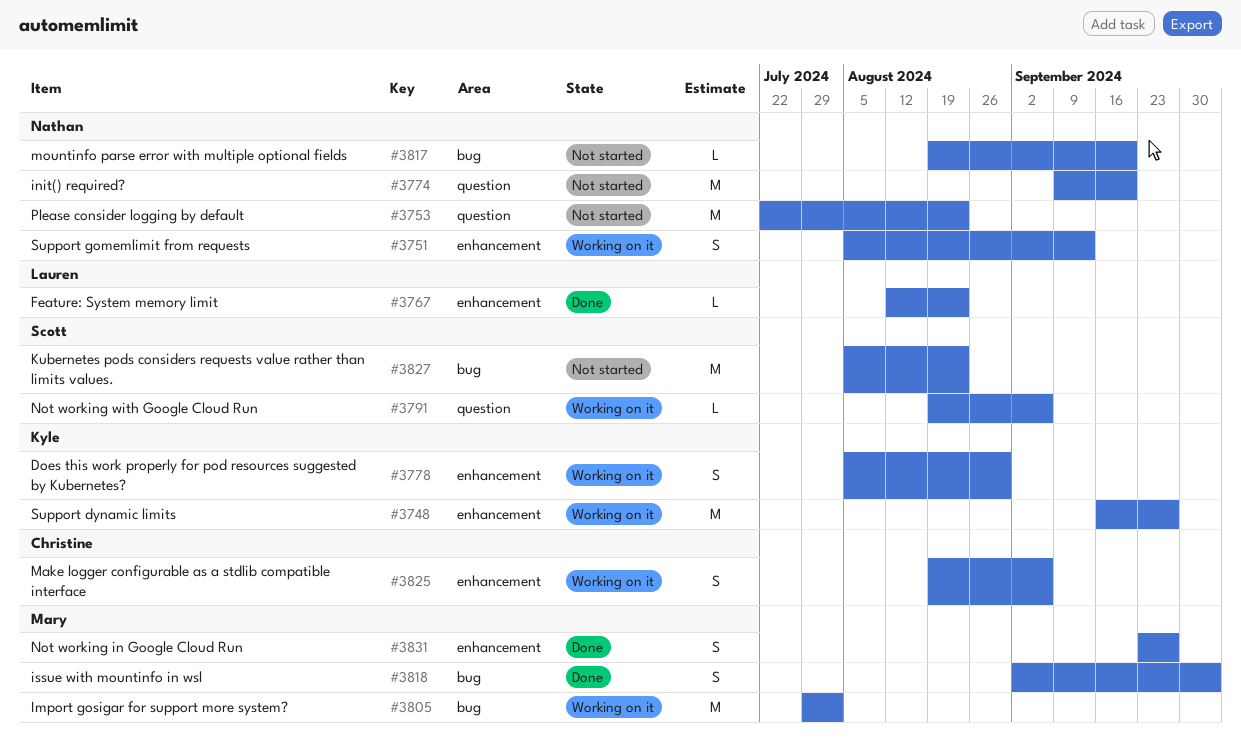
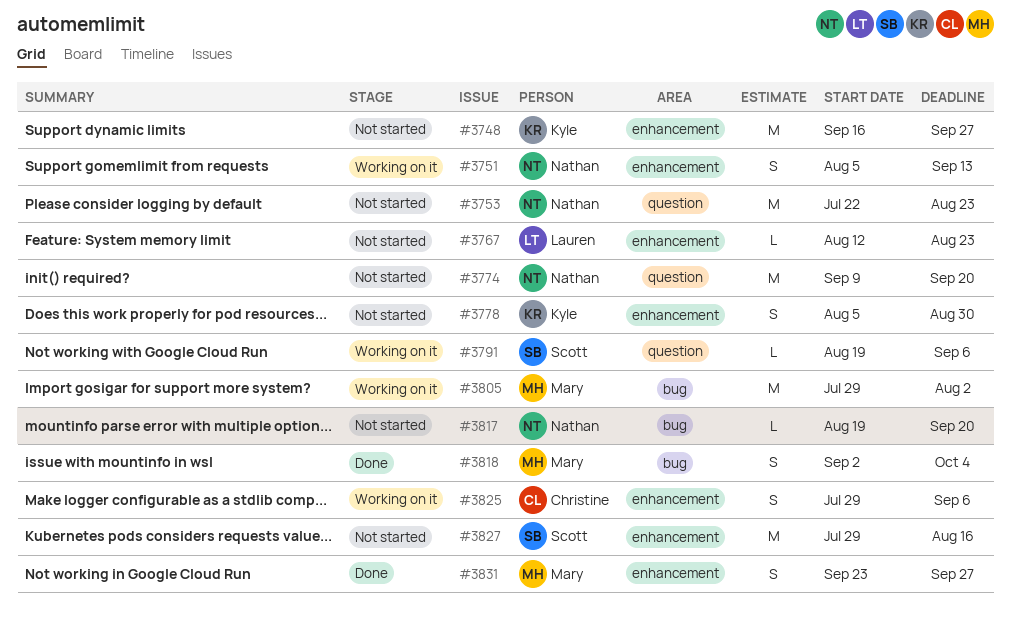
#3748, status: Working on it -> Not started
#3767, status: Done -> Not started
#3778, status: Working on it -> Not started
#3825, start: Aug 19 -> Jul 29
#3827, label: bug -> enhancement
#3827, start: Aug 5 -> Jul 29
#3827, due: Aug 23 -> Aug 16

